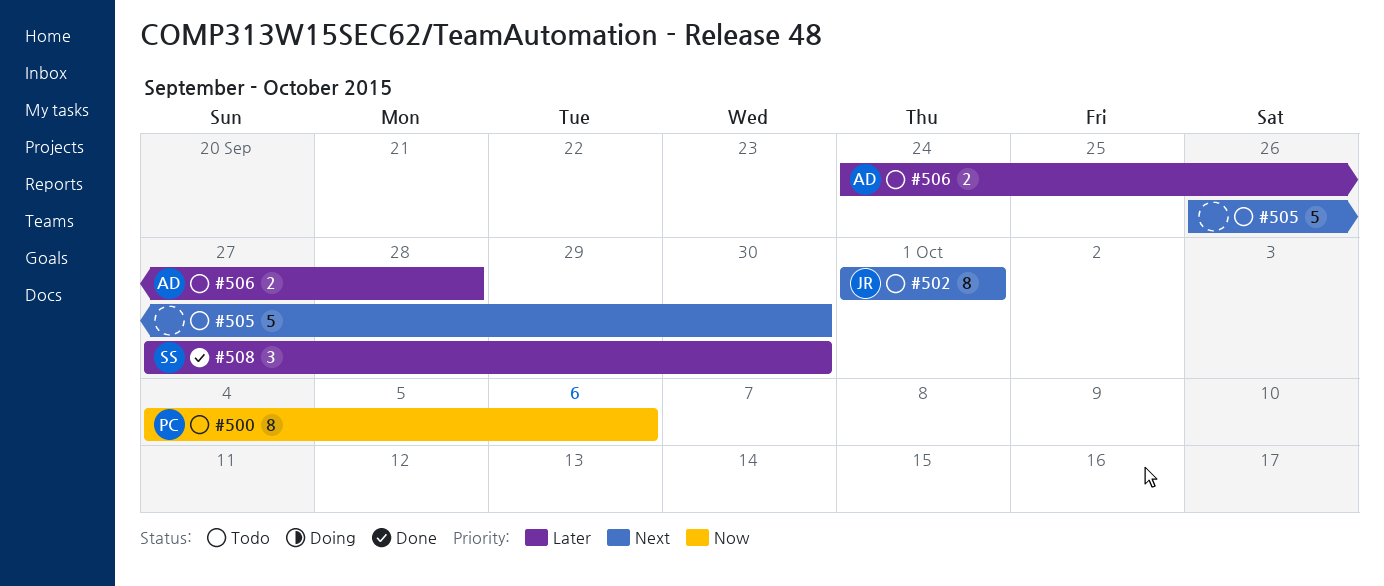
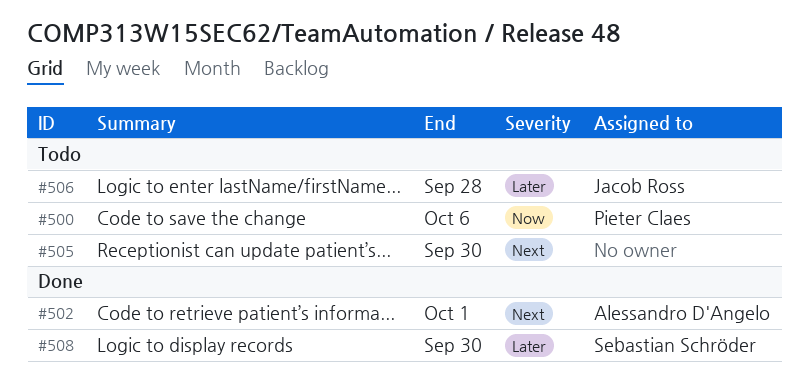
#502, status: Todo -> Done
#502, owner: Jacob Ross -> Alessandro D'Angelo
#506, owner: Alessandro D'Angelo -> Jacob Ross

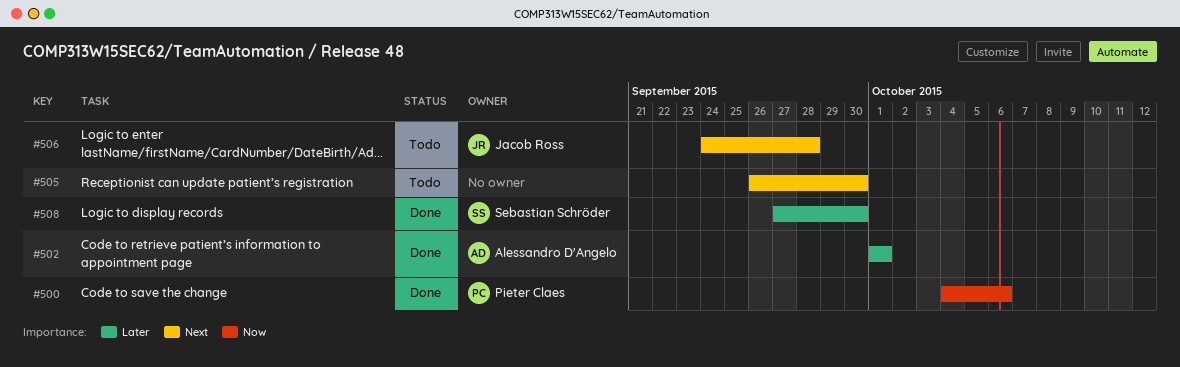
#500, status: Todo -> Done
#502, priority: Next -> Later
#506, priority: Later -> Next

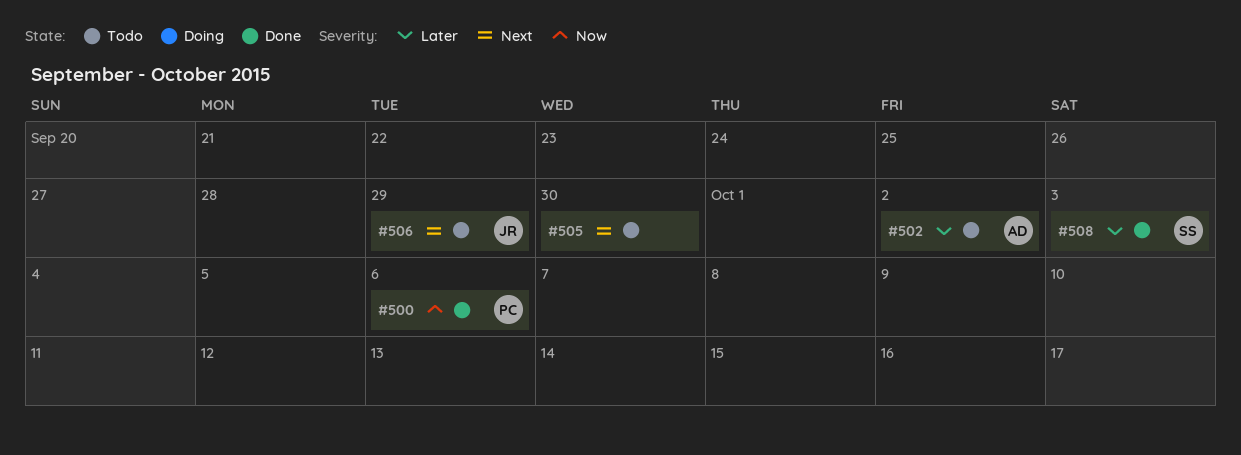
#502, status: Done -> Todo
#502, due: Oct 1 -> Oct 2
#506, due: Sep 28 -> Sep 29
#508, due: Sep 30 -> Oct 3

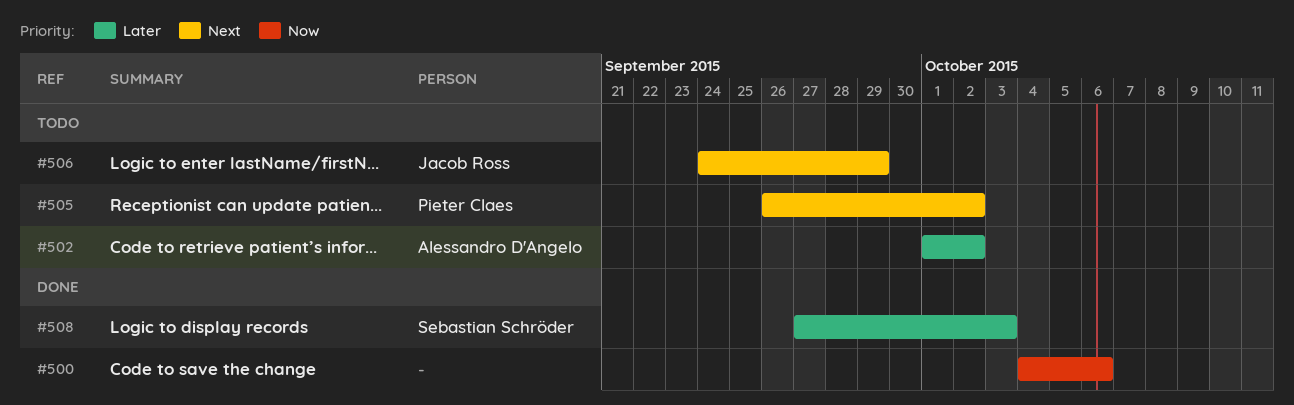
#500, owner: Pieter Claes -> none
#505, owner: none -> Pieter Claes
#505, due: Sep 30 -> Oct 2

